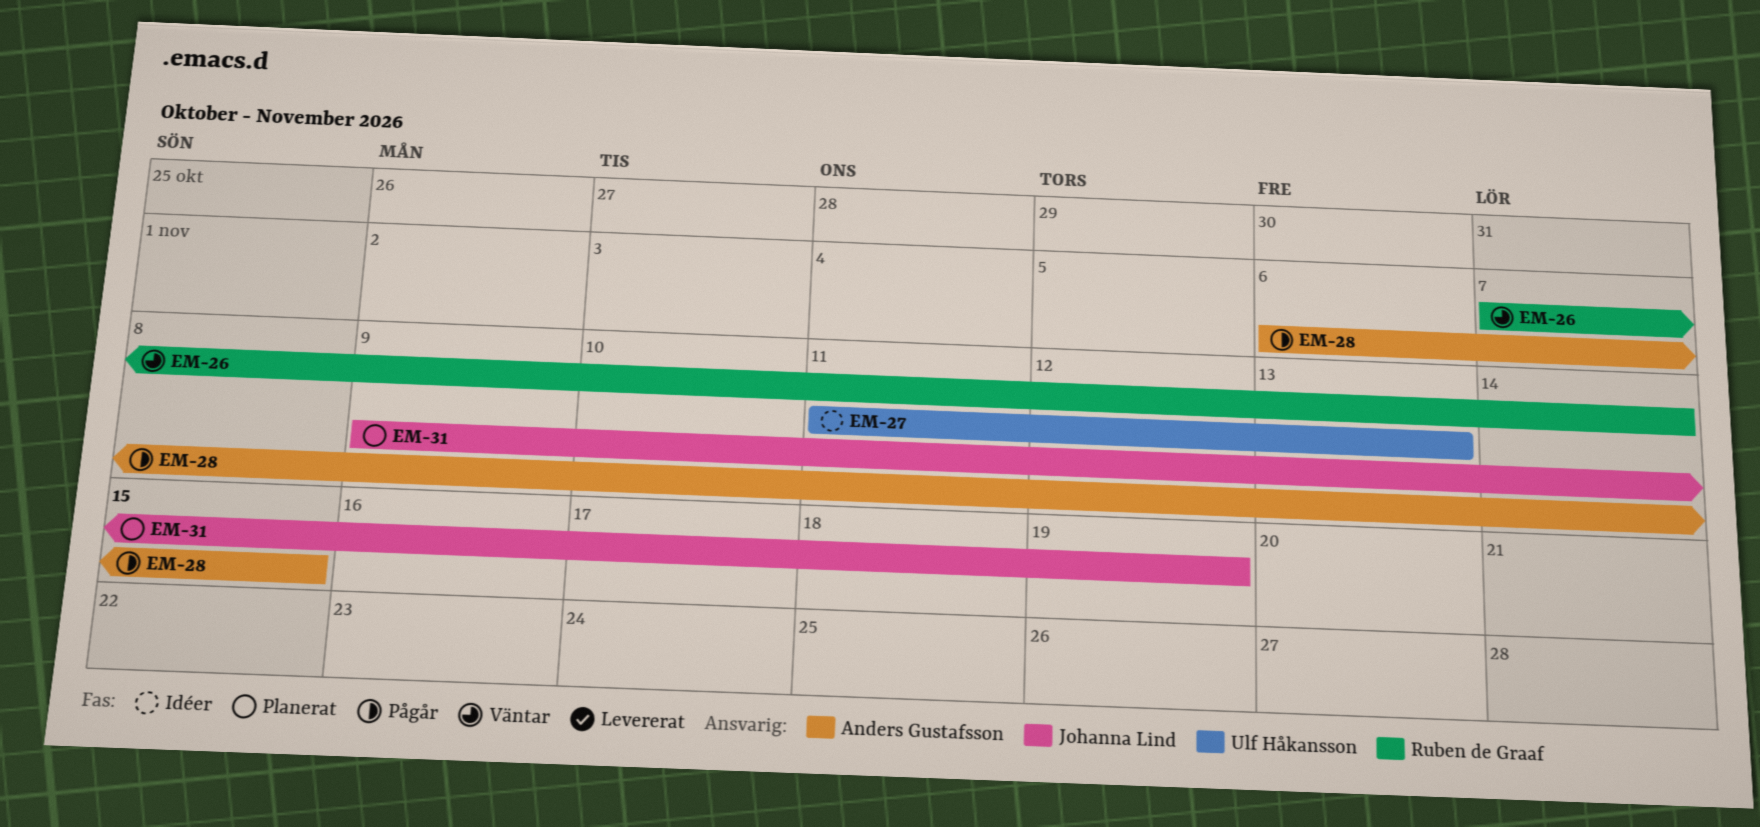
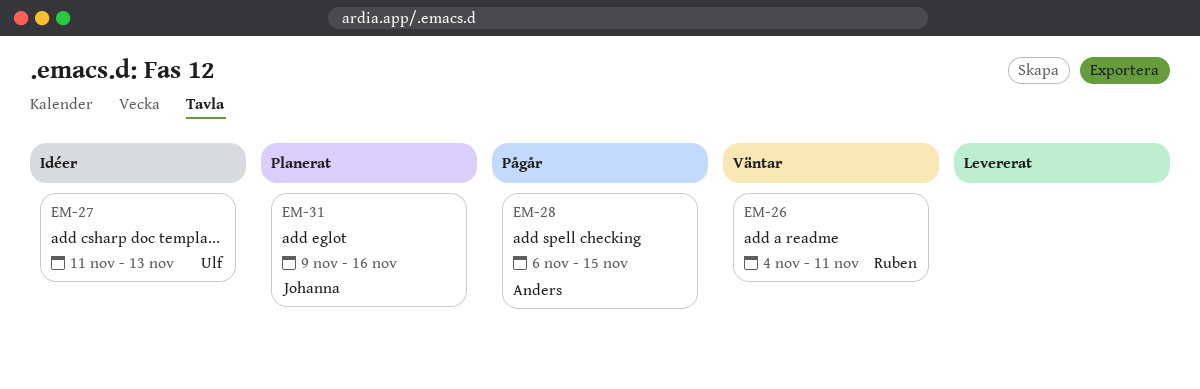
EM-26, start: Nov 7 -> Nov 4
EM-26, due: Nov 14 -> Nov 11
EM-31, due: Nov 19 -> Nov 16

